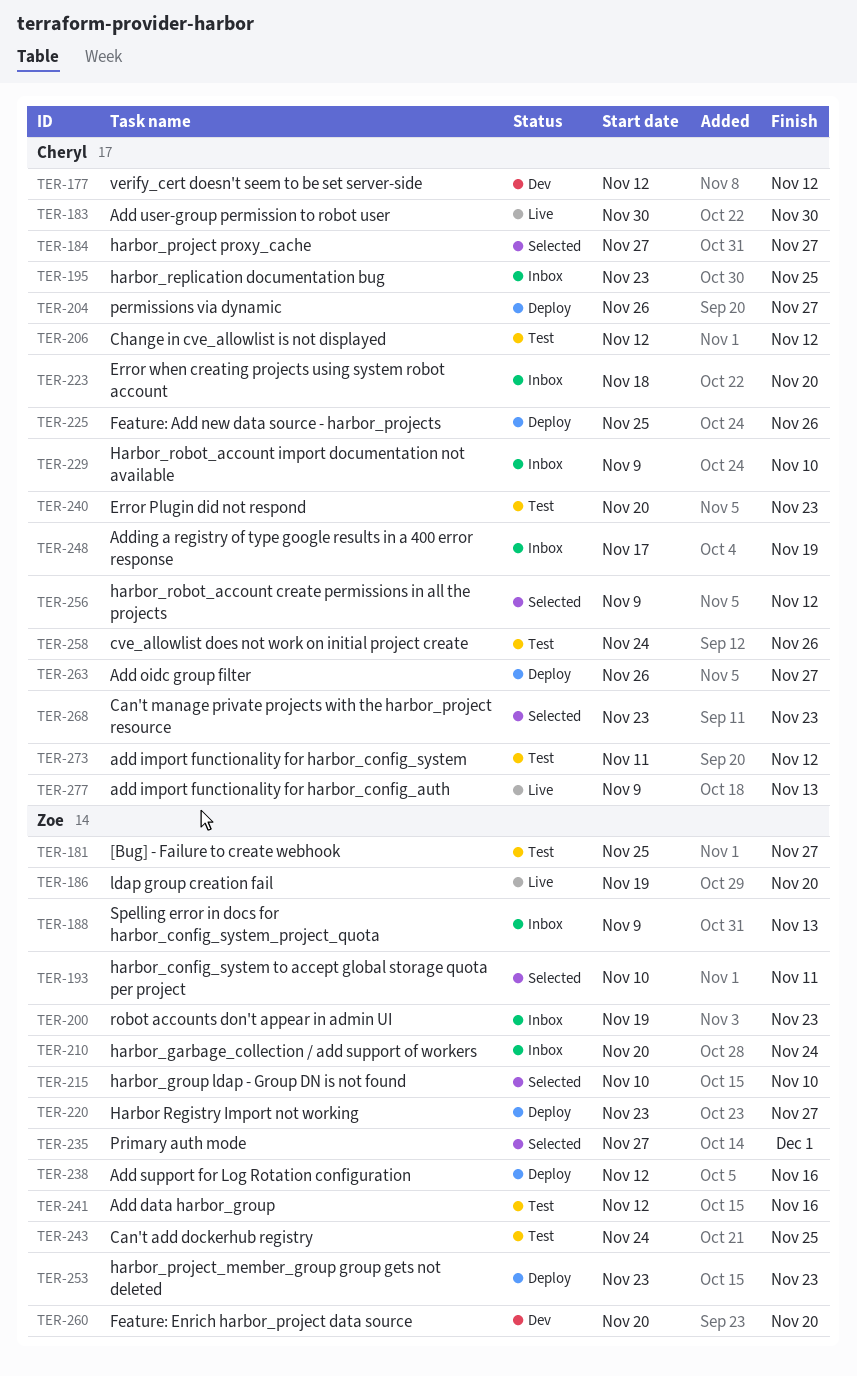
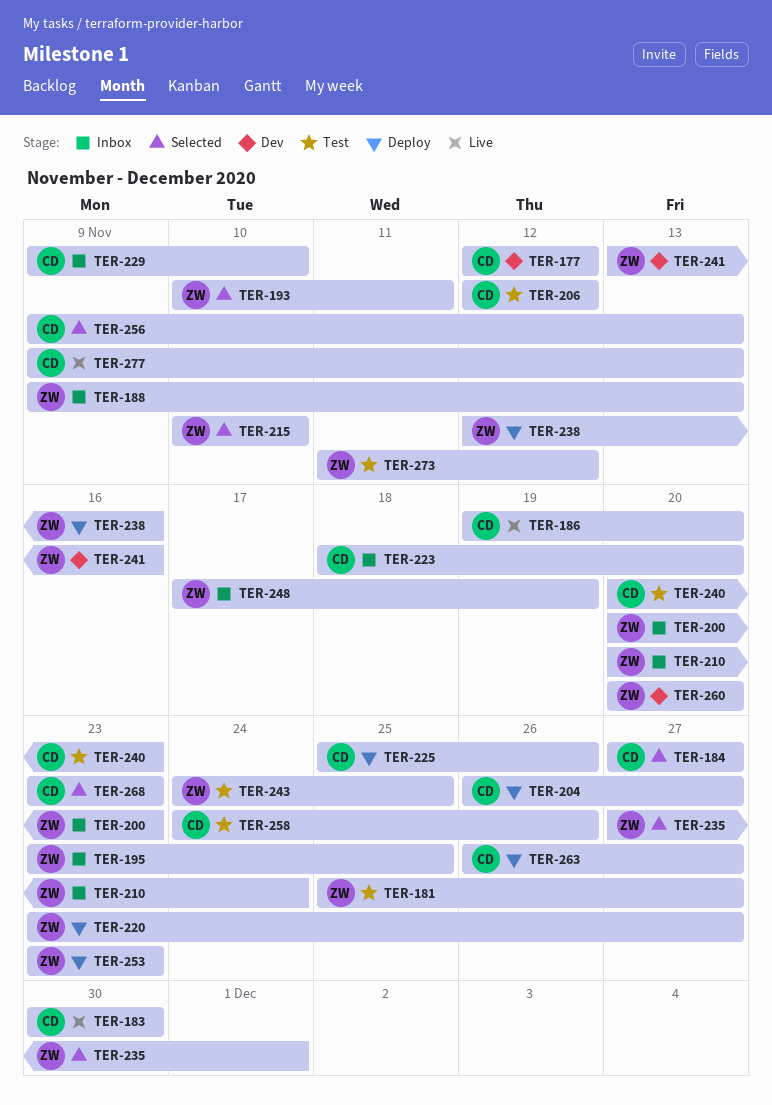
TER-186, owner: Zoe -> Cheryl
TER-195, owner: Cheryl -> Zoe
TER-200, start: Nov 19 -> Nov 20
TER-241, status: Test -> Dev
TER-241, start: Nov 12 -> Nov 13
TER-248, owner: Cheryl -> Zoe
TER-256, due: Nov 12 -> Nov 13
TER-273, owner: Cheryl -> Zoe

